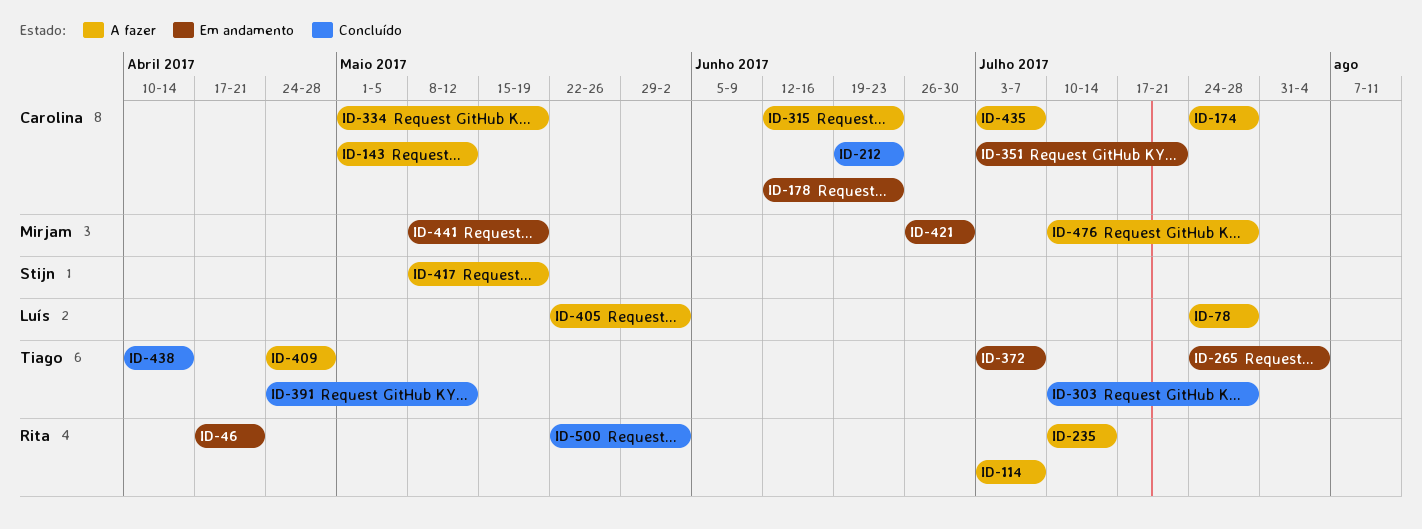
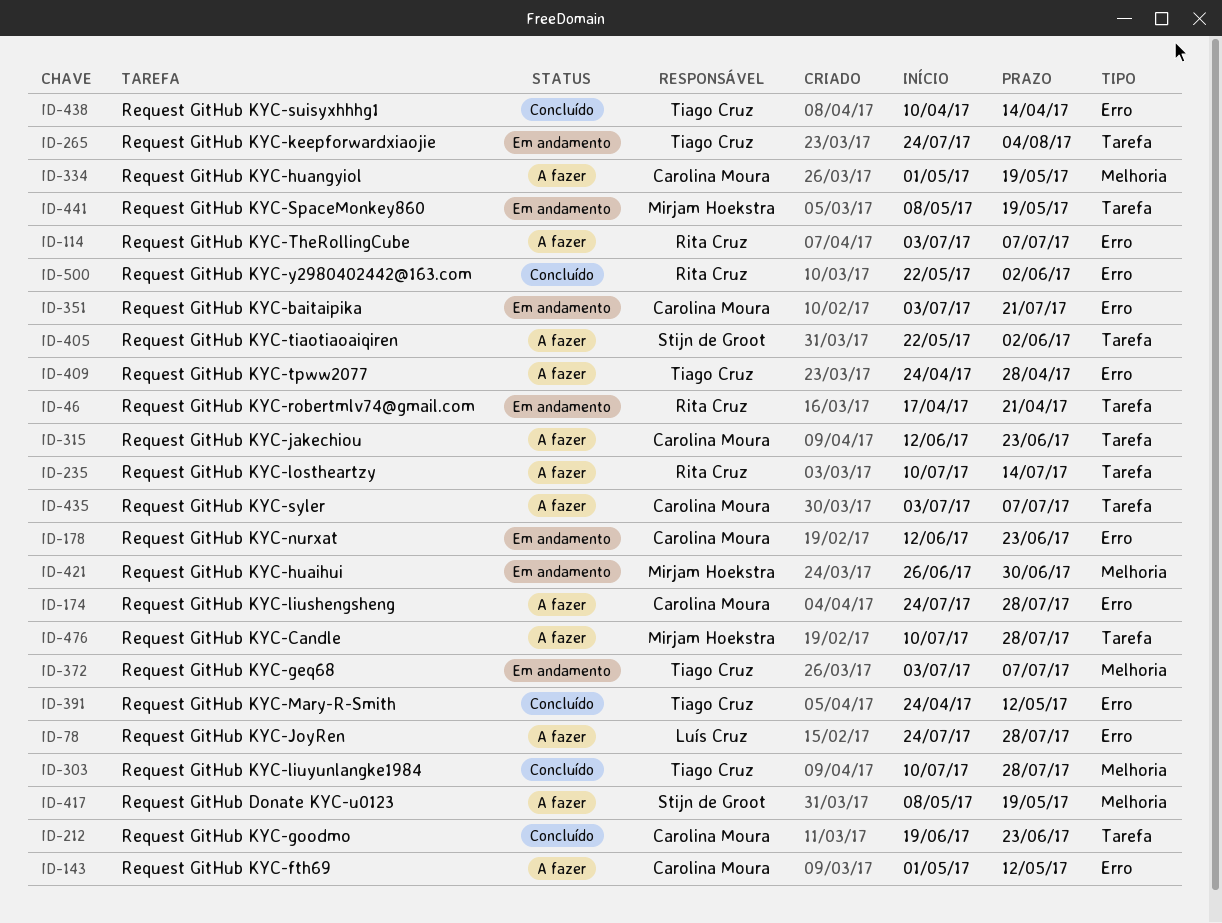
ID-405, owner: Luís Cruz -> Stijn de Groot

